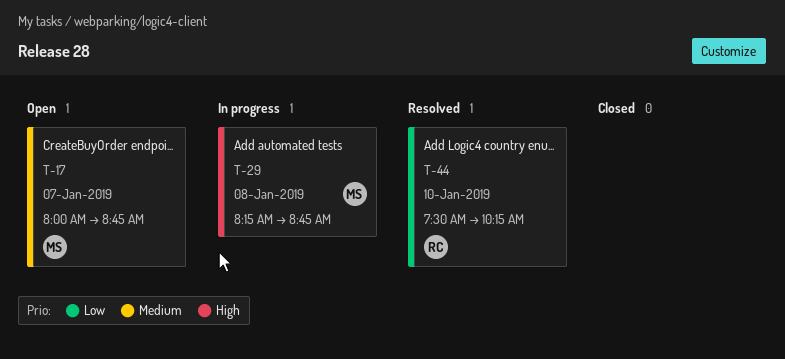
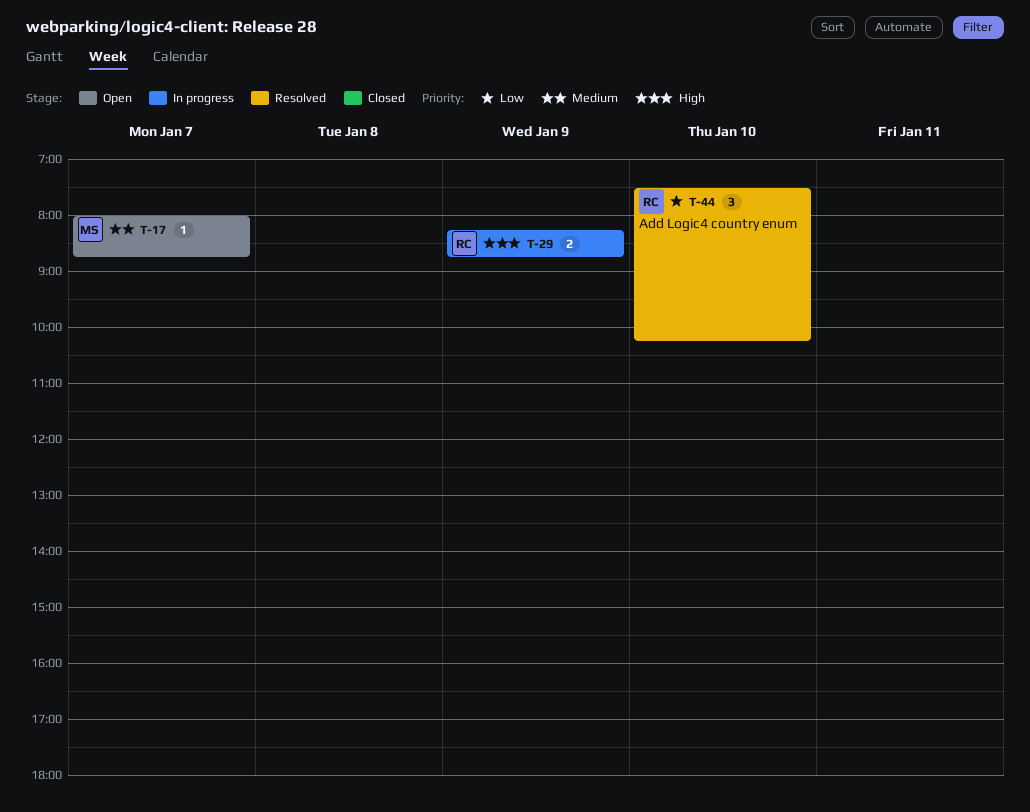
T-29, owner: MS -> RC
T-29, day: Jan 8 -> Jan 9

